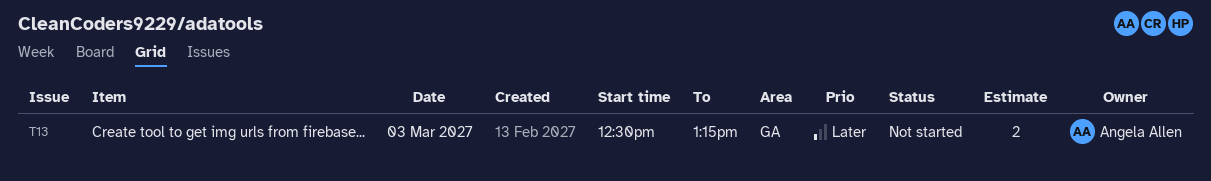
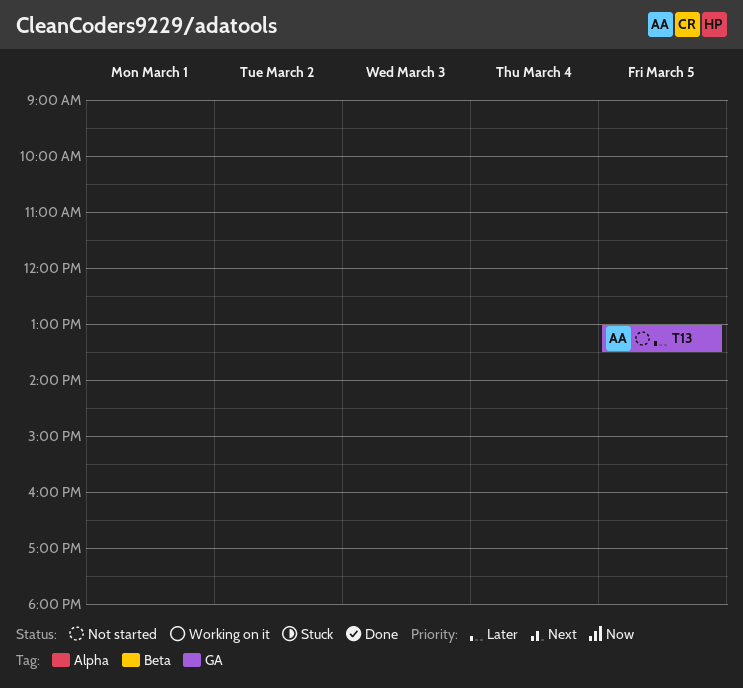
T13, day: Mar 3 -> Mar 5
T13, begins: 12:30 -> 13:00
T13, ends: 13:15 -> 13:30

